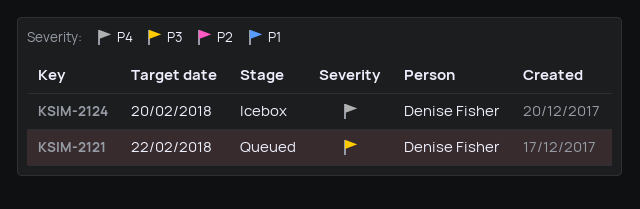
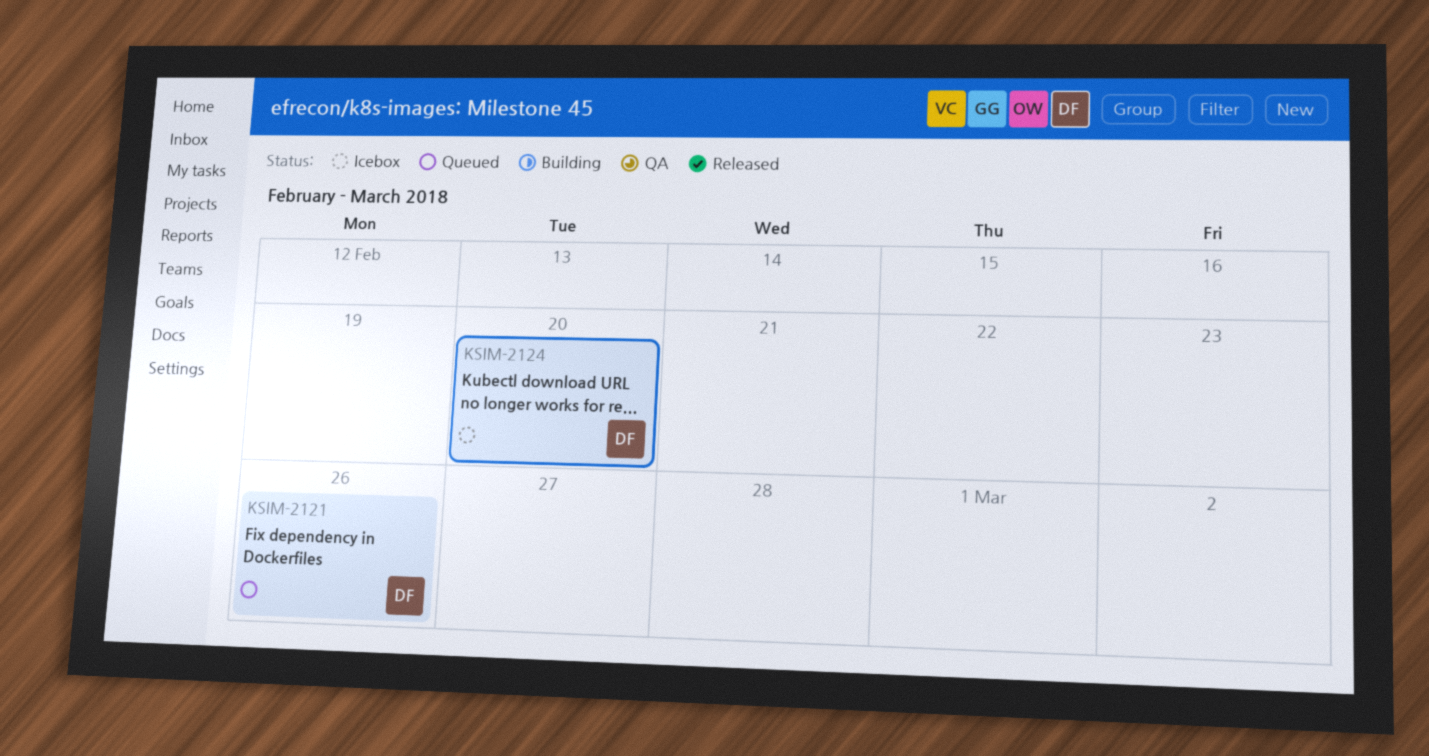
KSIM-2121, due: Feb 22 -> Feb 26

